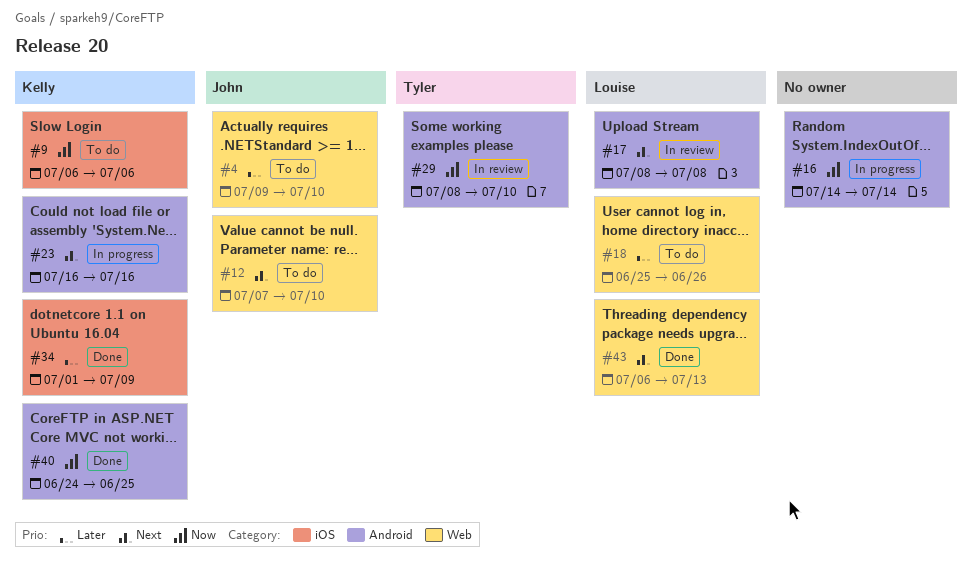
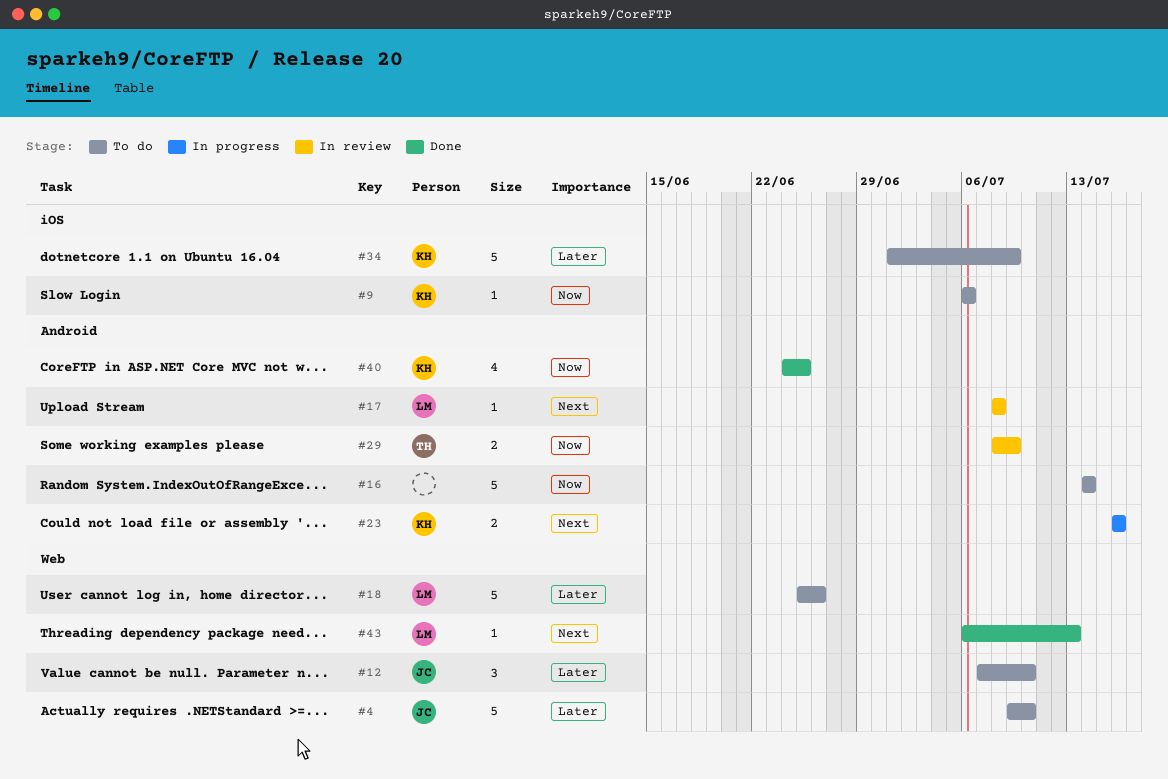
#12, priority: Next -> Later
#16, status: In progress -> To do
#29, due: Jul 10 -> Jul 9
#34, status: Done -> To do

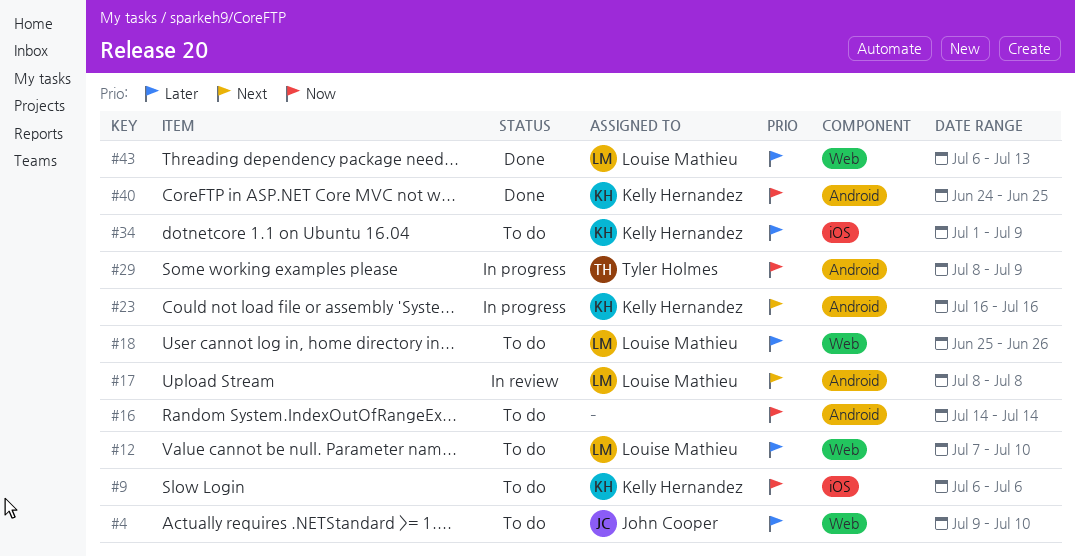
#12, owner: John Cooper -> Louise Mathieu
#29, status: In review -> In progress
#43, priority: Next -> Later

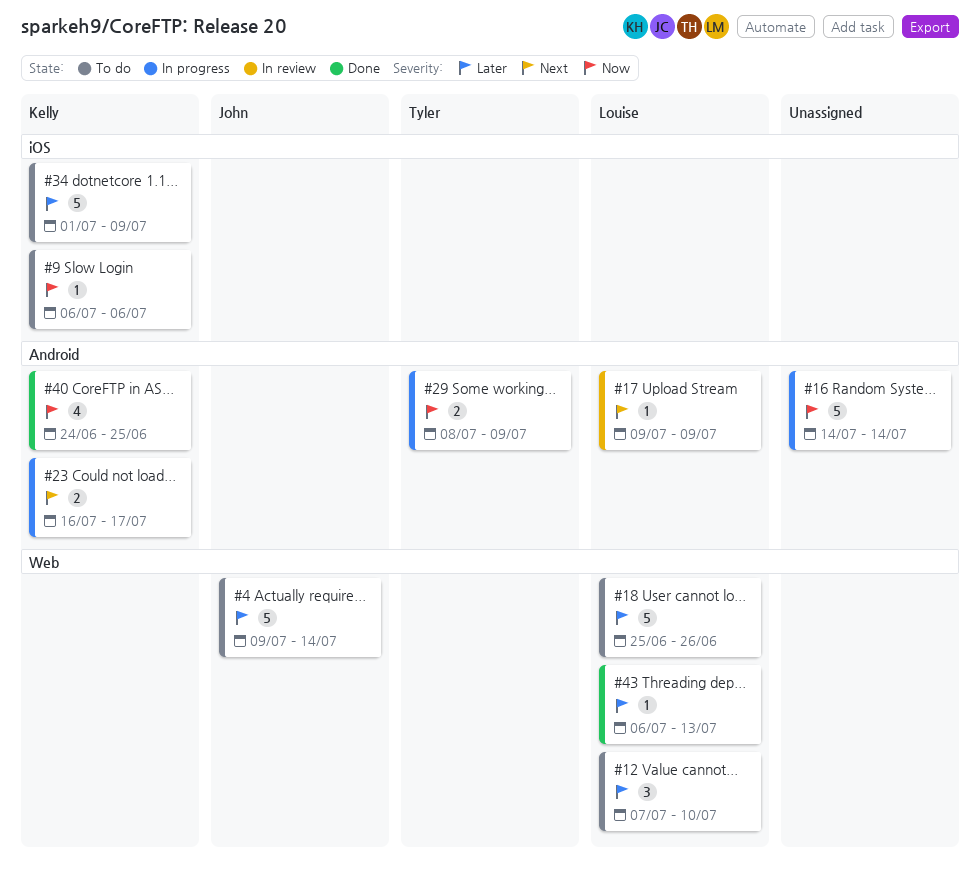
#4, due: Jul 10 -> Jul 14
#16, status: To do -> In progress
#17, start: Jul 8 -> Jul 9
#17, due: Jul 8 -> Jul 9
#23, due: Jul 16 -> Jul 17

